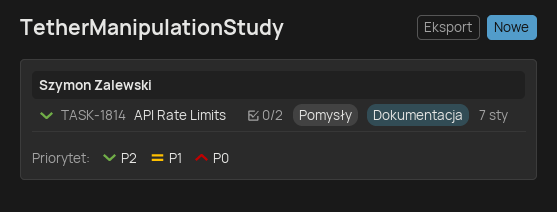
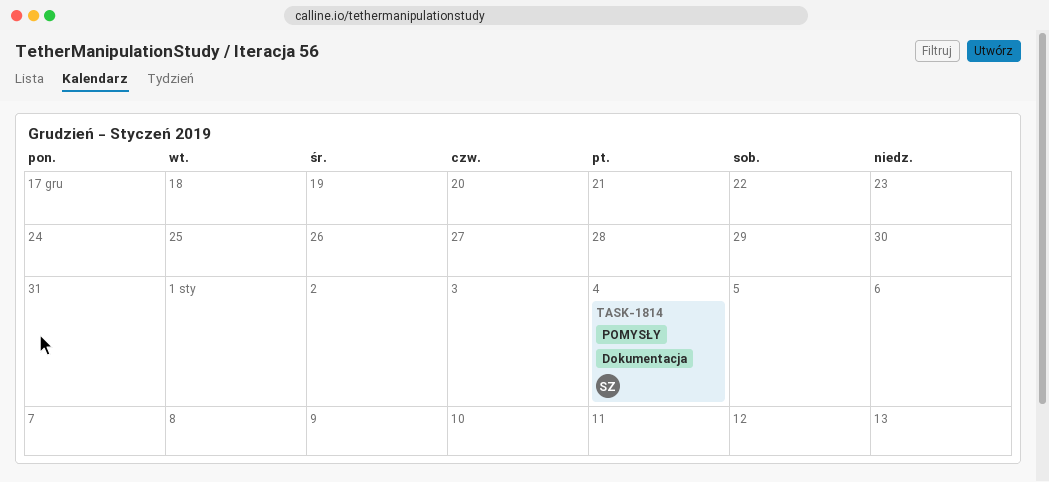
TASK-1814, due: Jan 7 -> Jan 4

